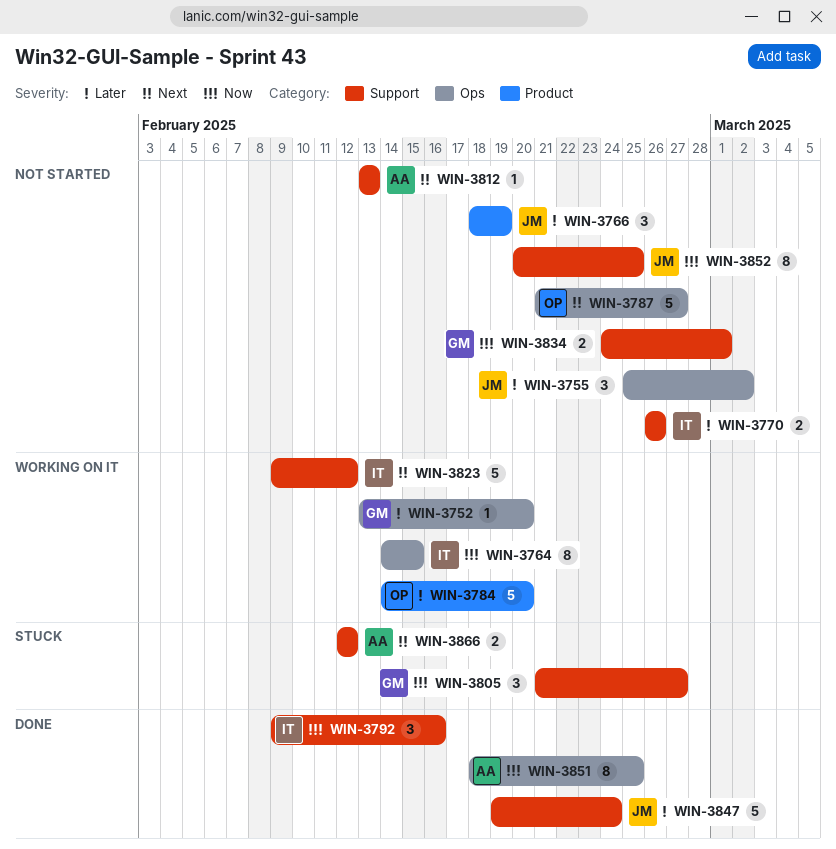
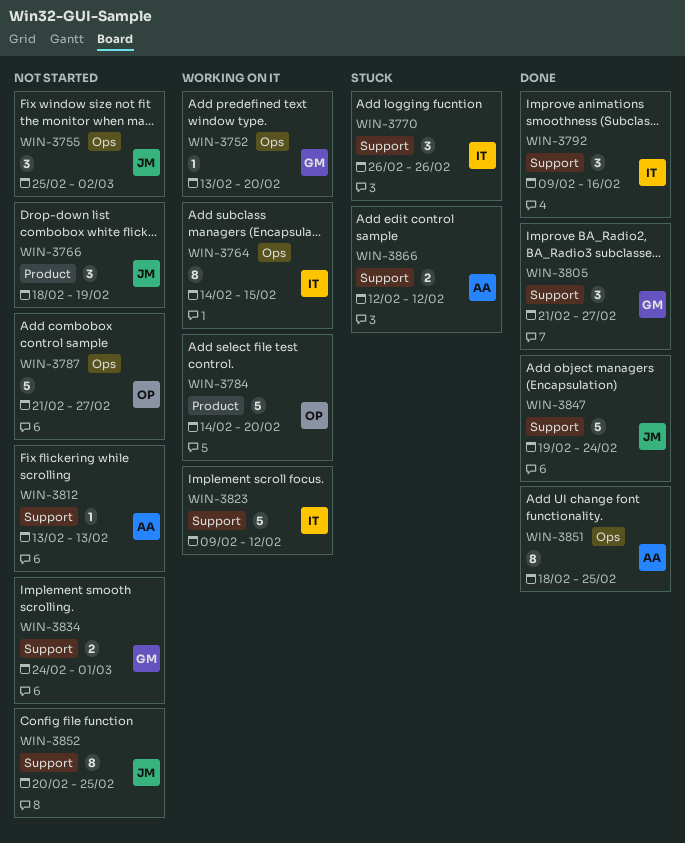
WIN-3770, status: Not started -> Stuck
WIN-3770, estimate: 2 -> 3
WIN-3805, status: Stuck -> Done

